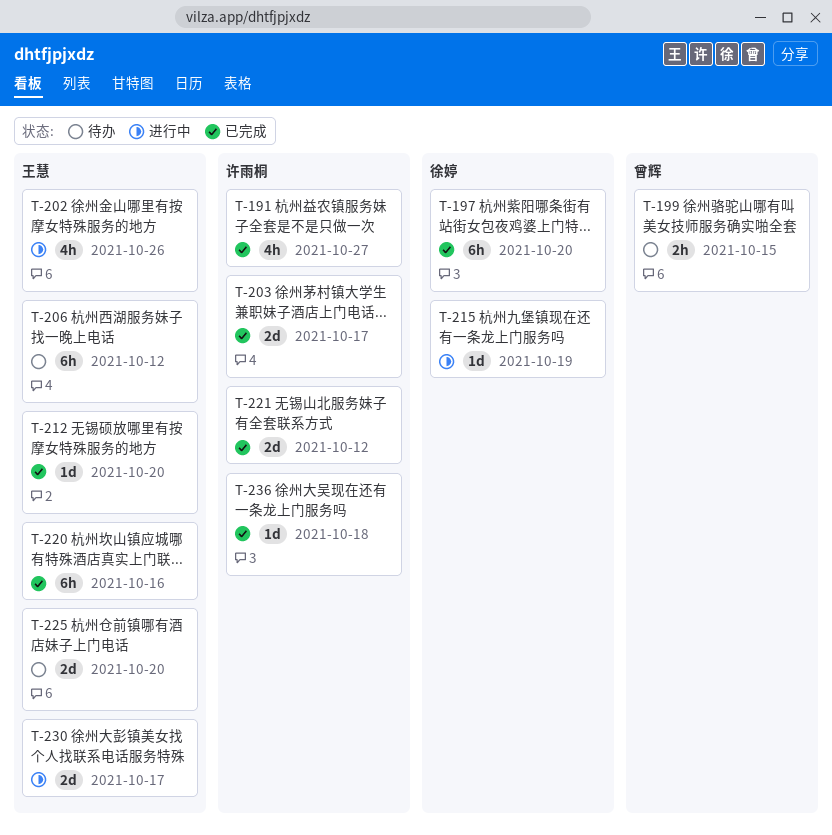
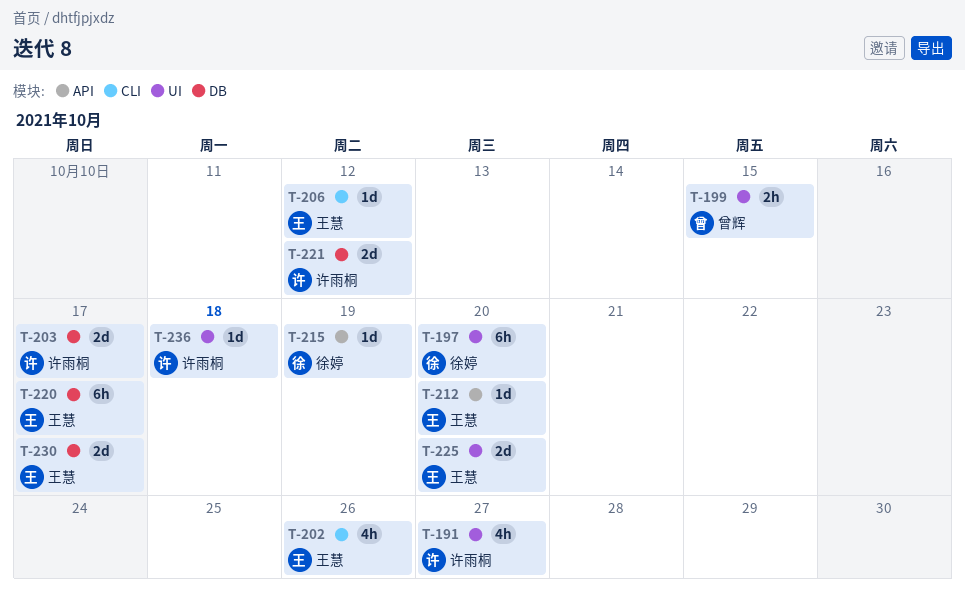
T-206, estimate: 6h -> 1d
T-220, due: Oct 16 -> Oct 17

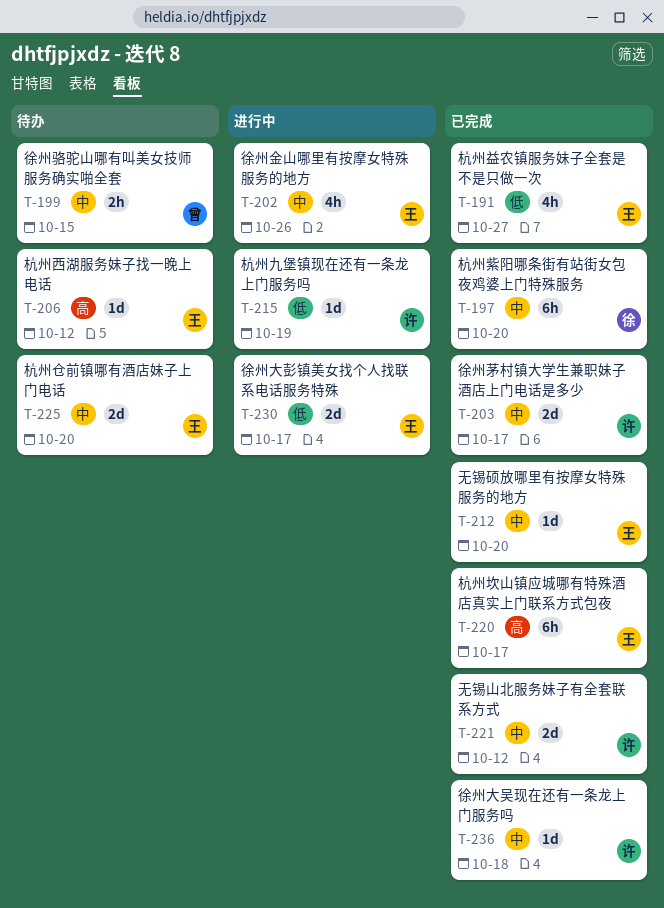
T-191, owner: 许雨桐 -> 王慧
T-215, owner: 徐婷 -> 许雨桐

